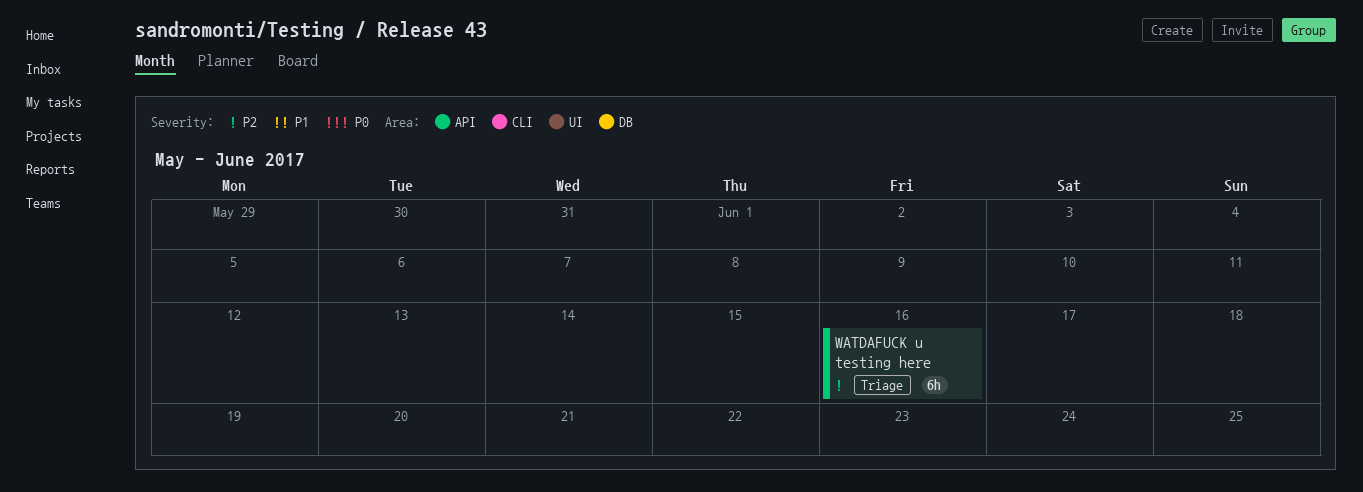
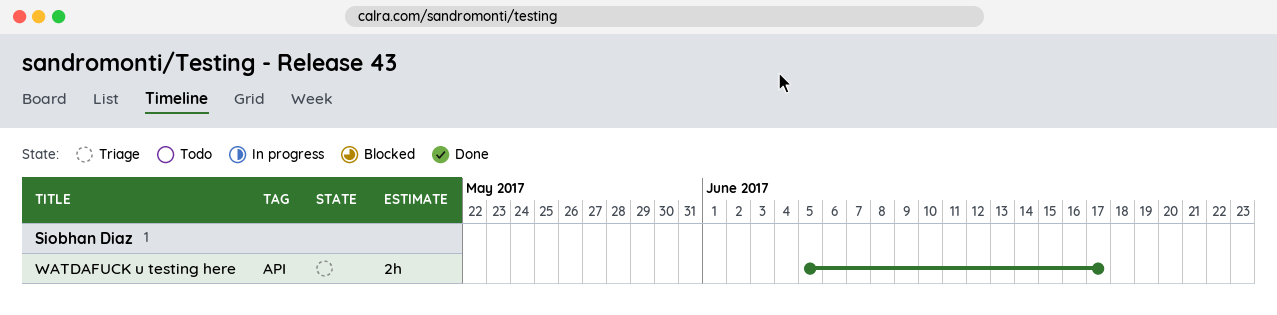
WATDAFUCK u testing here, estimate: 6h -> 2h
WATDAFUCK u testing here, due: Jun 16 -> Jun 17

